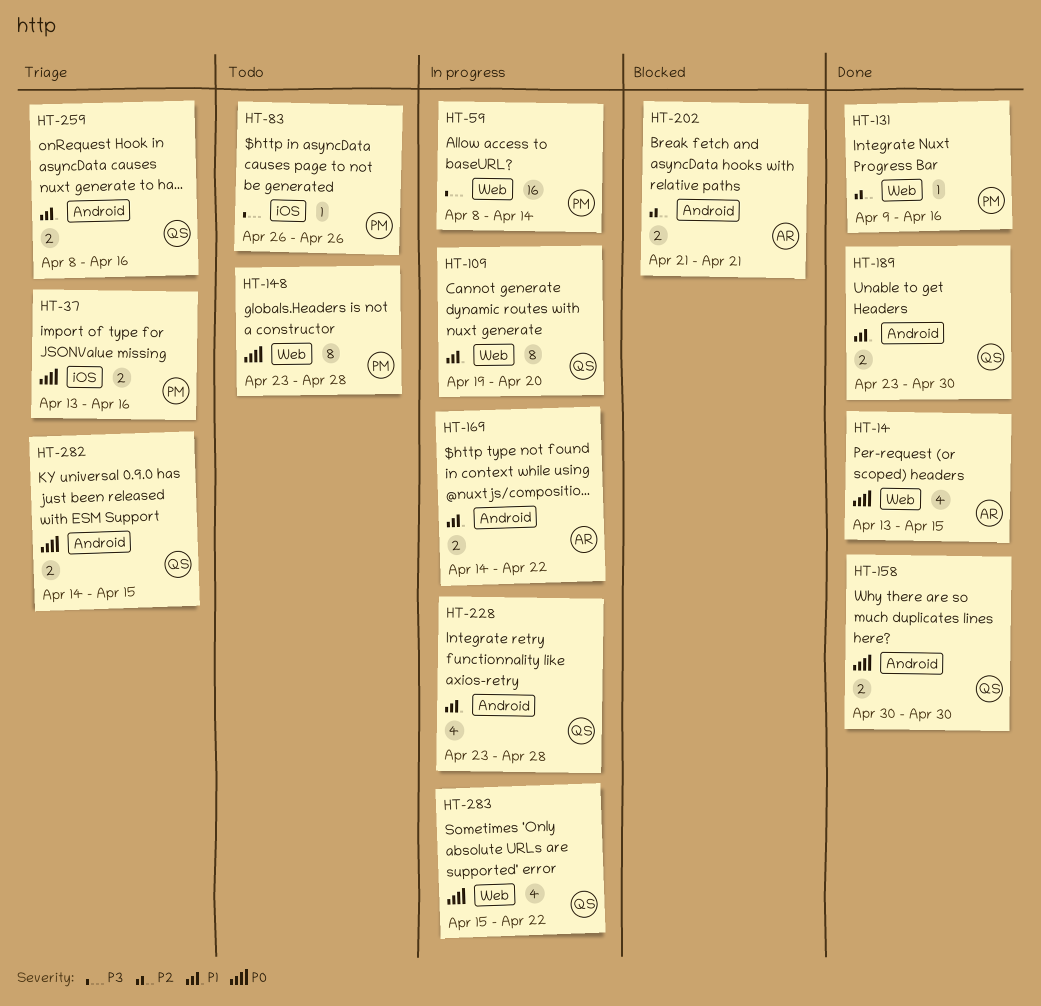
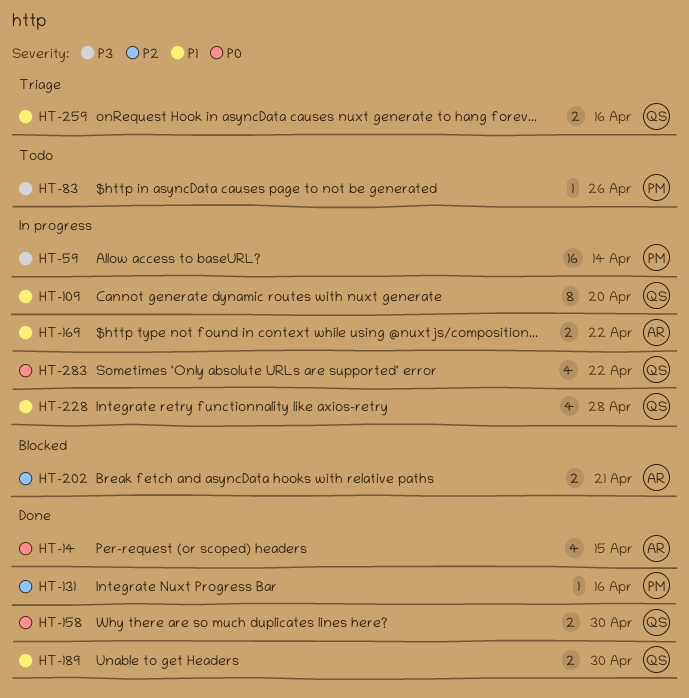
HT-37: present -> none
HT-148: present -> none
HT-282: present -> none

